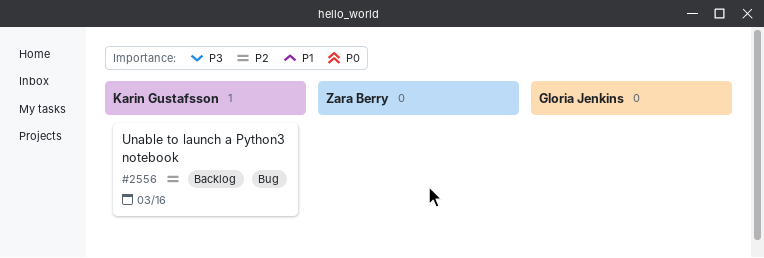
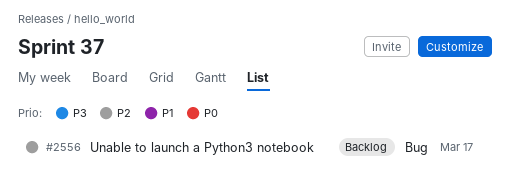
#2556, due: Mar 16 -> Mar 17

